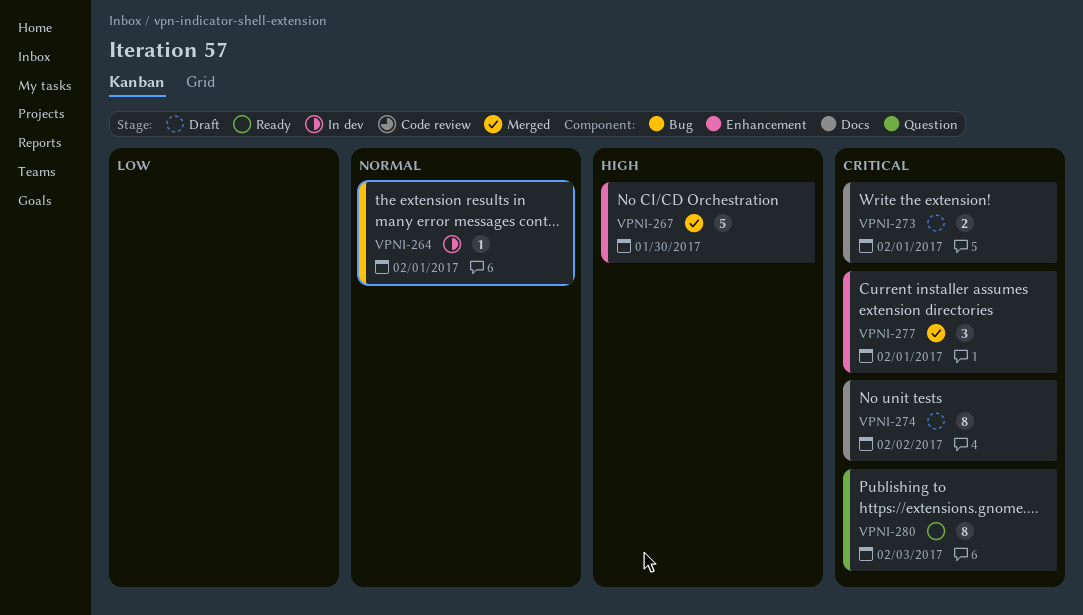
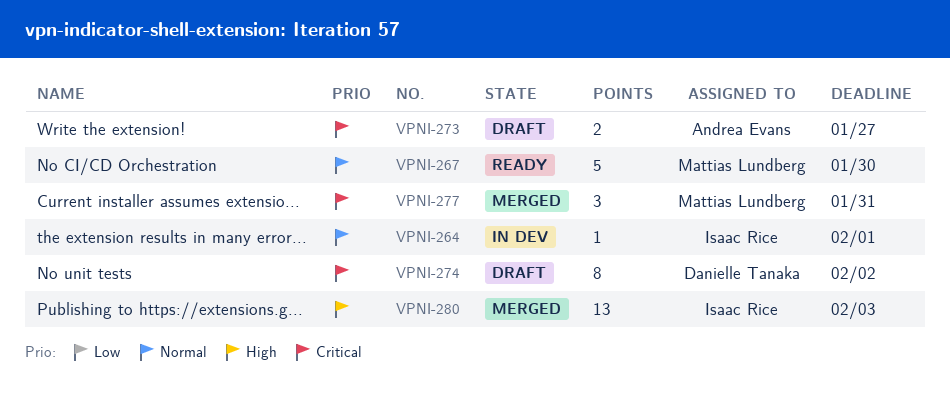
VPNI-267, status: Merged -> Ready
VPNI-267, priority: High -> Normal
VPNI-273, due: Feb 1 -> Jan 27
VPNI-277, due: Feb 1 -> Jan 31
VPNI-280, status: Ready -> Merged
VPNI-280, priority: Critical -> High
VPNI-280, estimate: 8 -> 13

